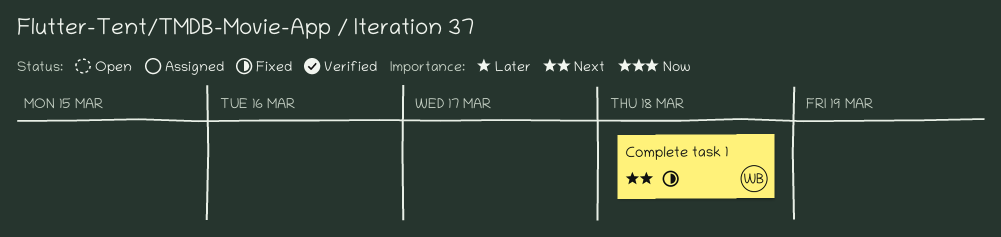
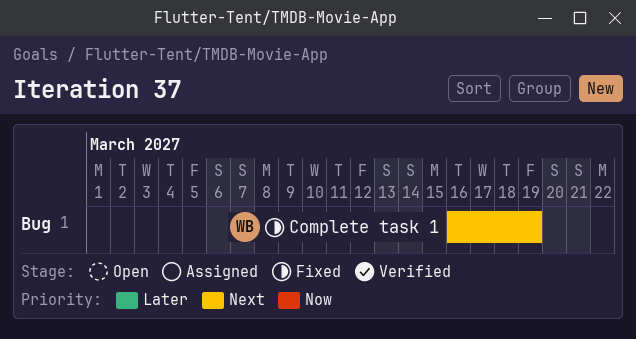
Complete task 1, due: Mar 18 -> Mar 19

